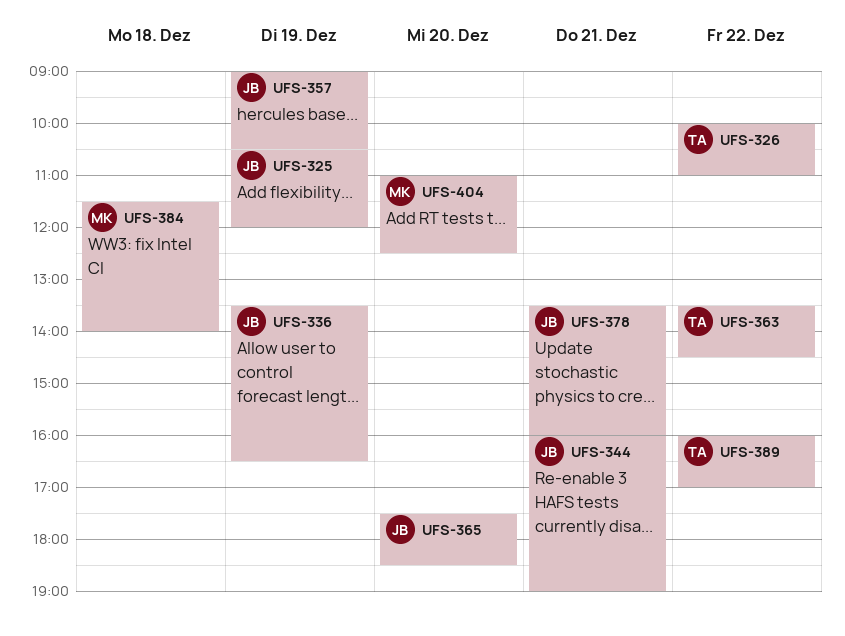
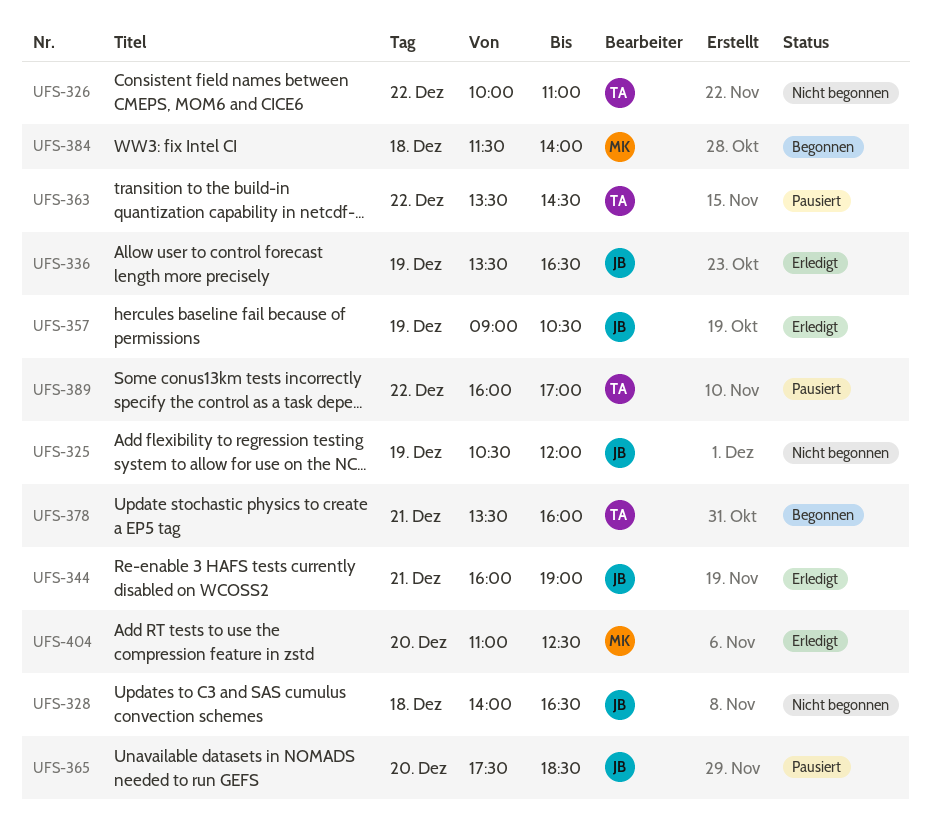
UFS-328: none -> present
UFS-378, owner: JB -> TA

